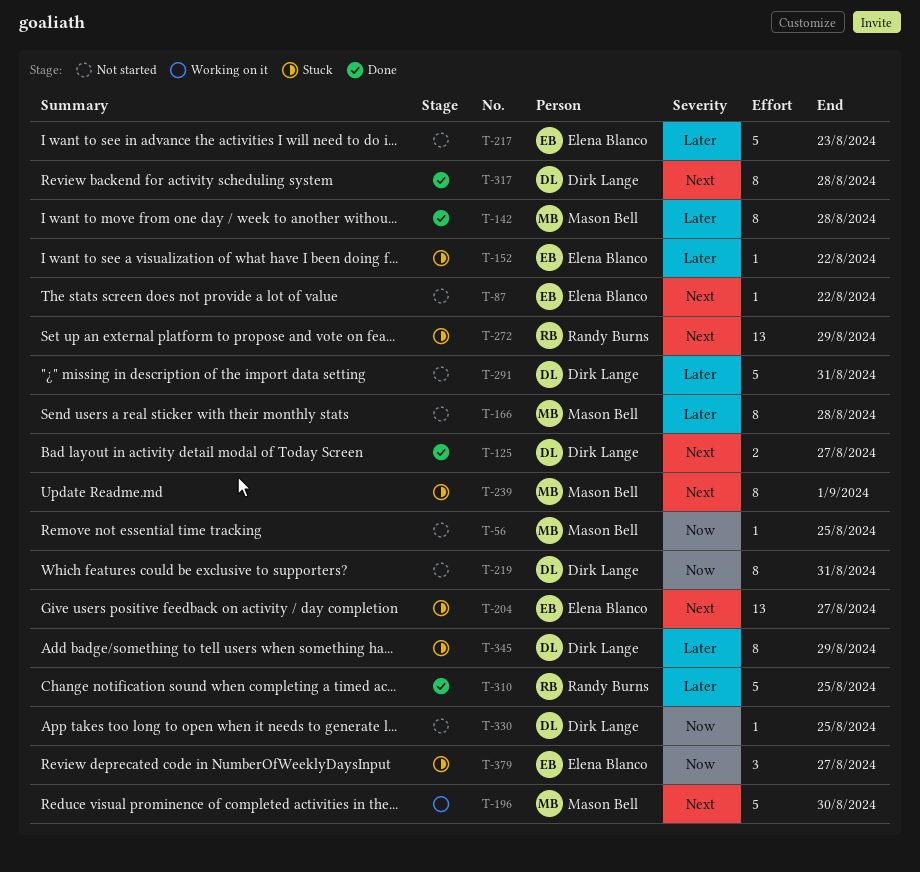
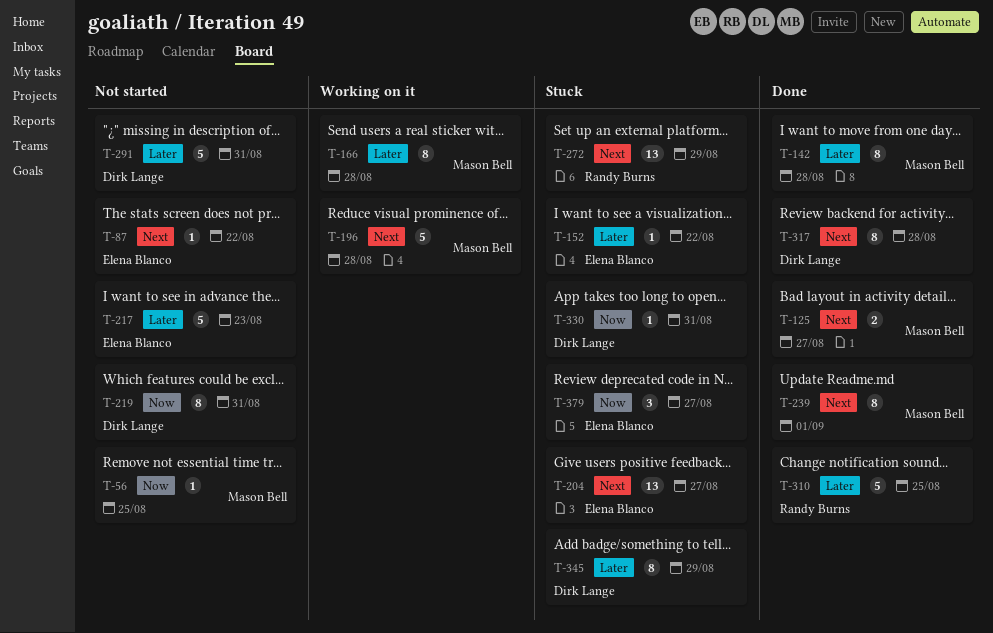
T-125, owner: Dirk Lange -> Mason Bell
T-166, status: Not started -> Working on it
T-196, due: Aug 30 -> Aug 28
T-239, status: Stuck -> Done
T-330, status: Not started -> Stuck
T-330, due: Aug 25 -> Aug 31

